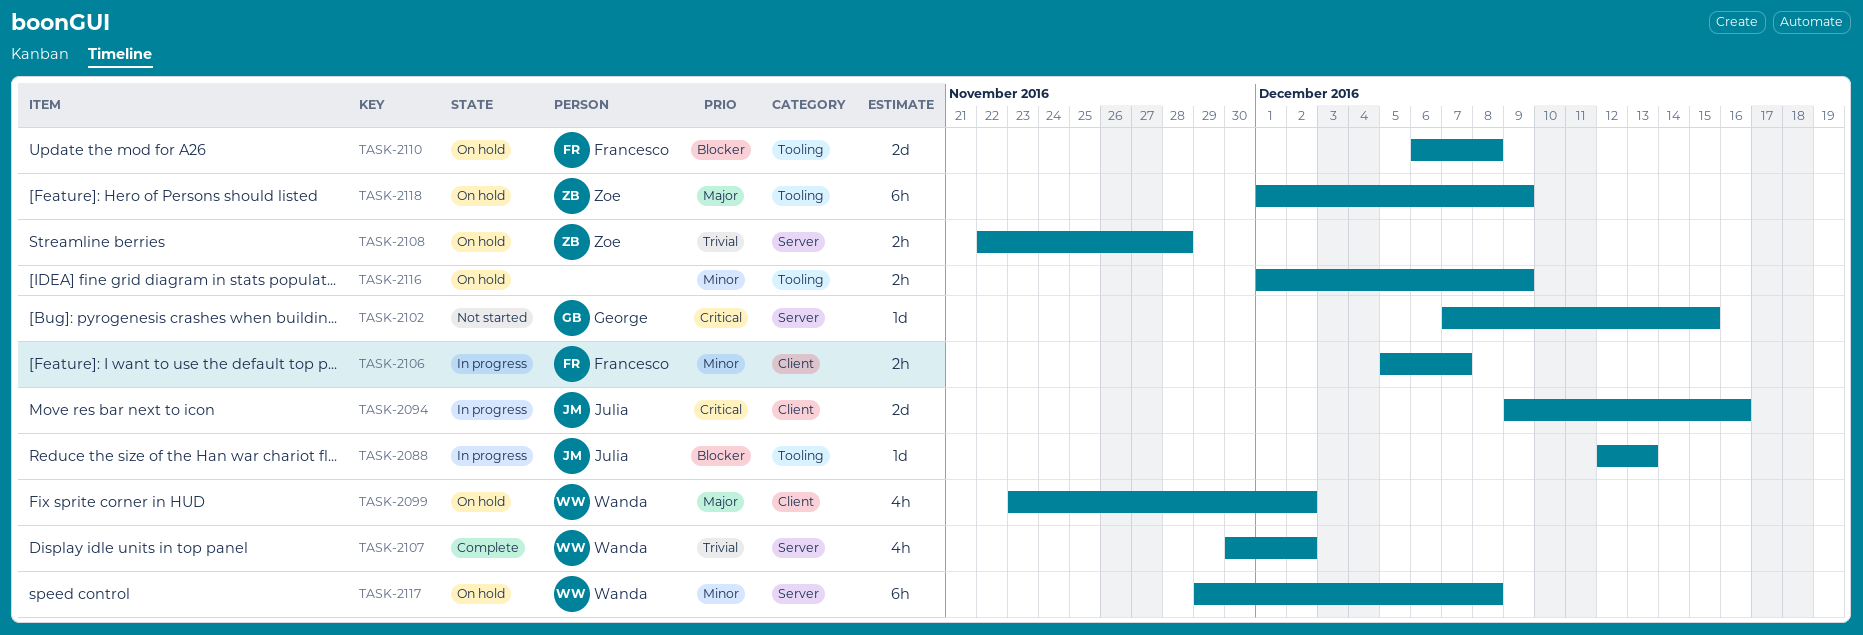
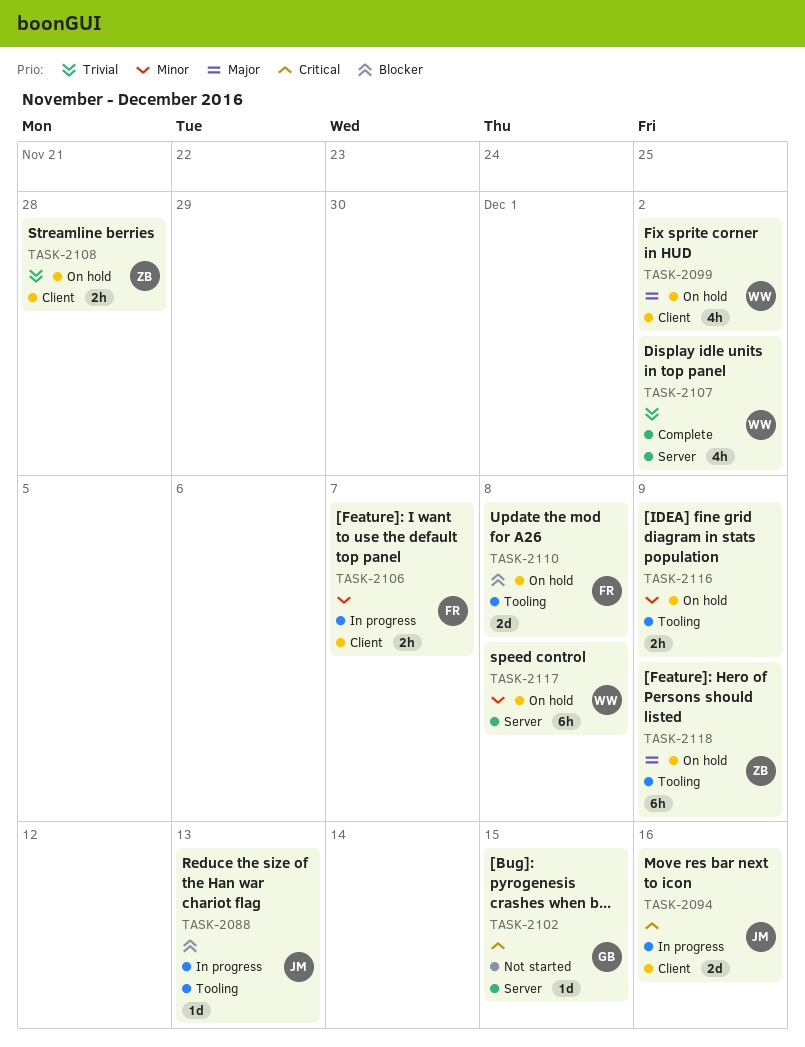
TASK-2108, label: Server -> Client

